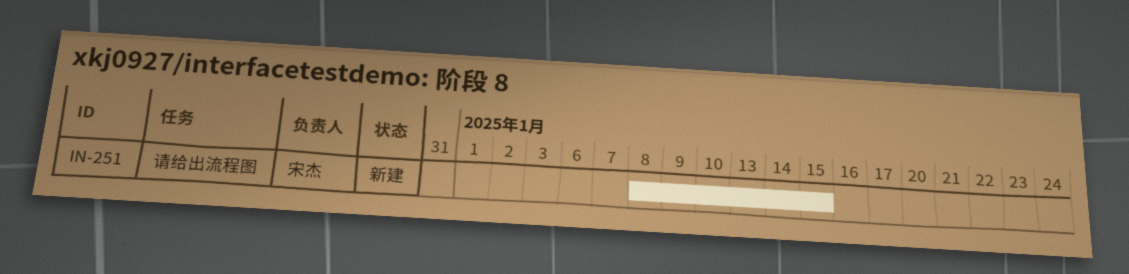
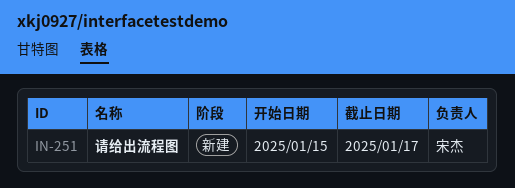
IN-251, start: Jan 8 -> Jan 15
IN-251, due: Jan 15 -> Jan 17

